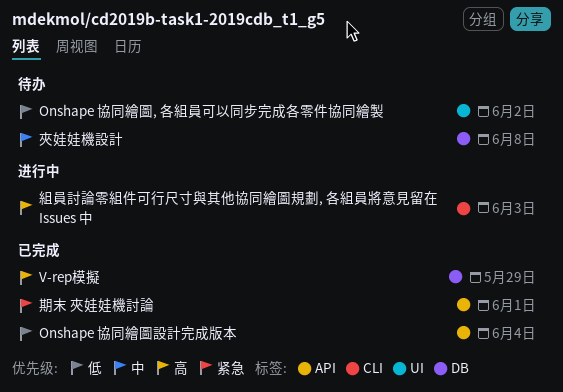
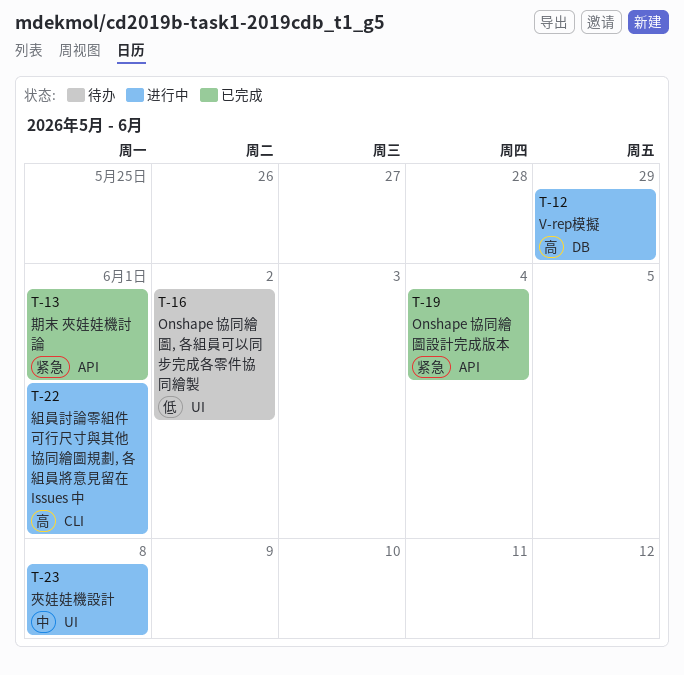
Onshape 協同繪圖設計完成版本, priority: 低 -> 紧急
V-rep模擬, status: 已完成 -> 进行中
夾娃娃機設計, status: 待办 -> 进行中
夾娃娃機設計, label: DB -> UI
組員討論零組件可行尺寸與其他協同繪圖規劃, 各組員將意見留在 Issues 中, due: Jun 3 -> Jun 1

